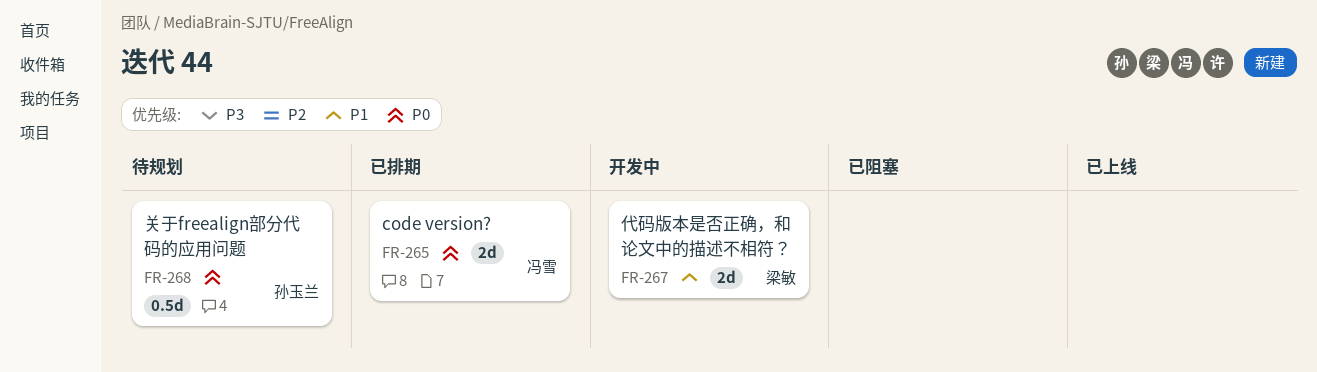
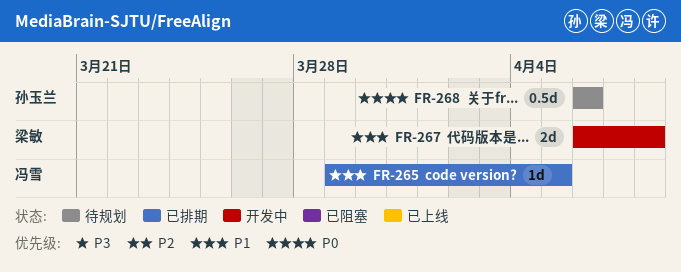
FR-265, priority: P0 -> P1
FR-265, estimate: 2d -> 1d

